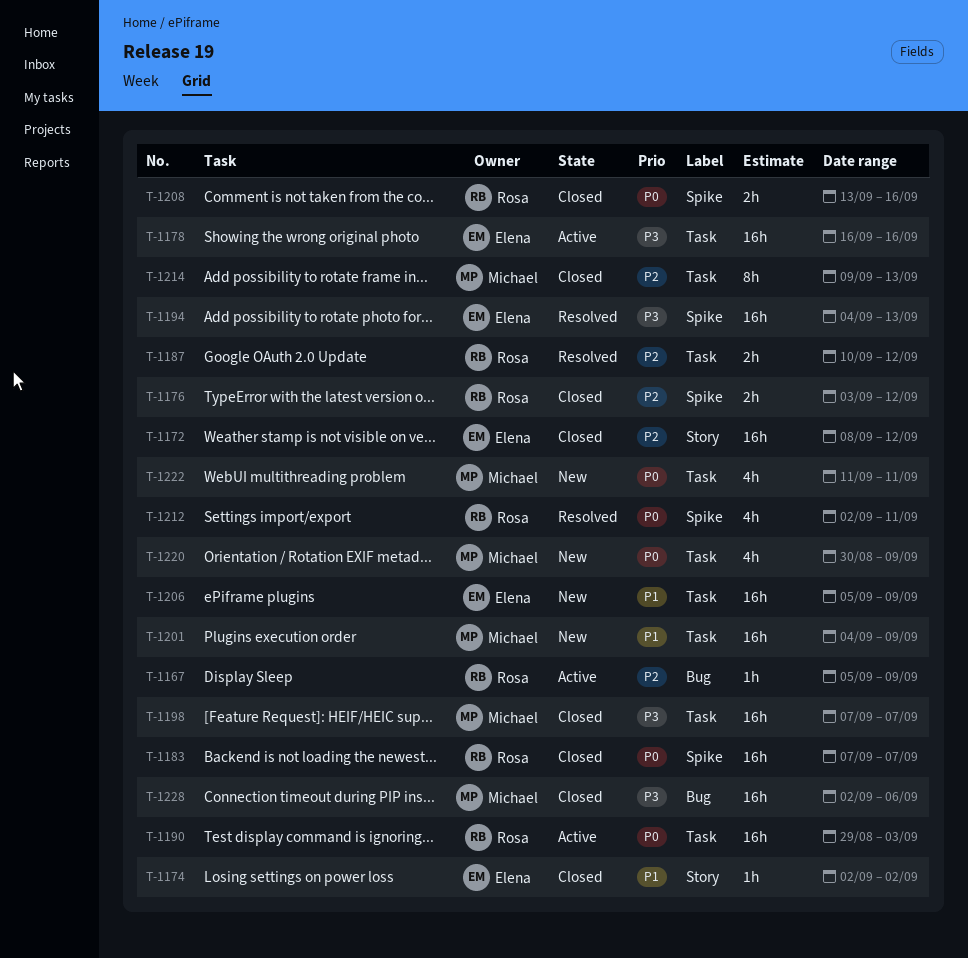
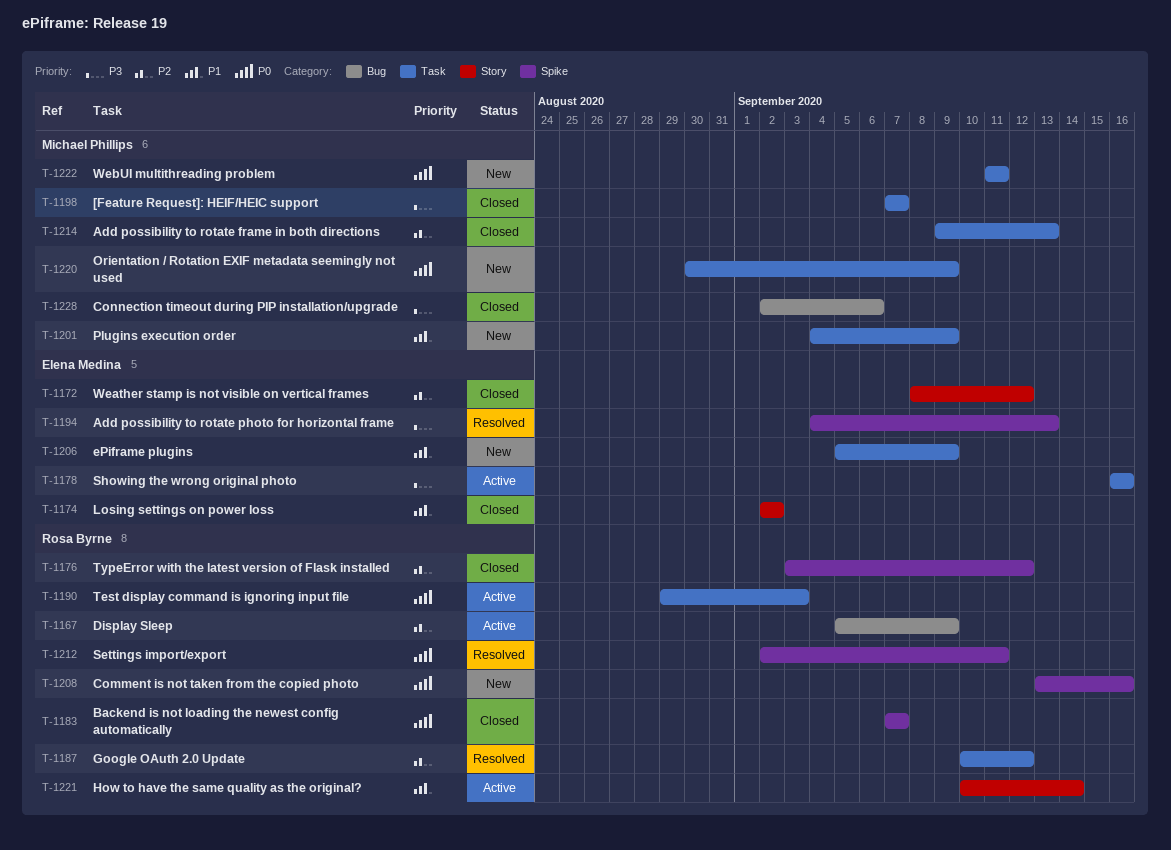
T-1208, status: Closed -> New
T-1221: none -> present

